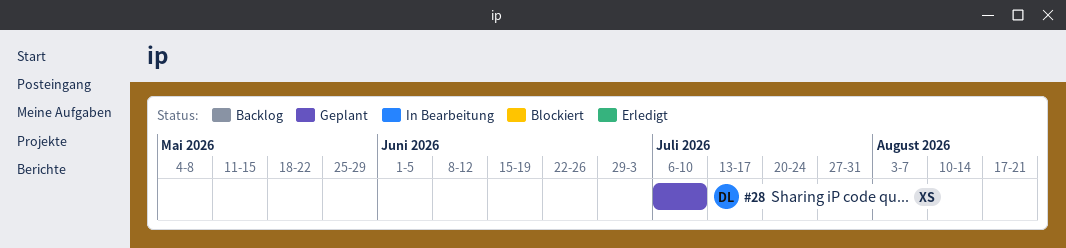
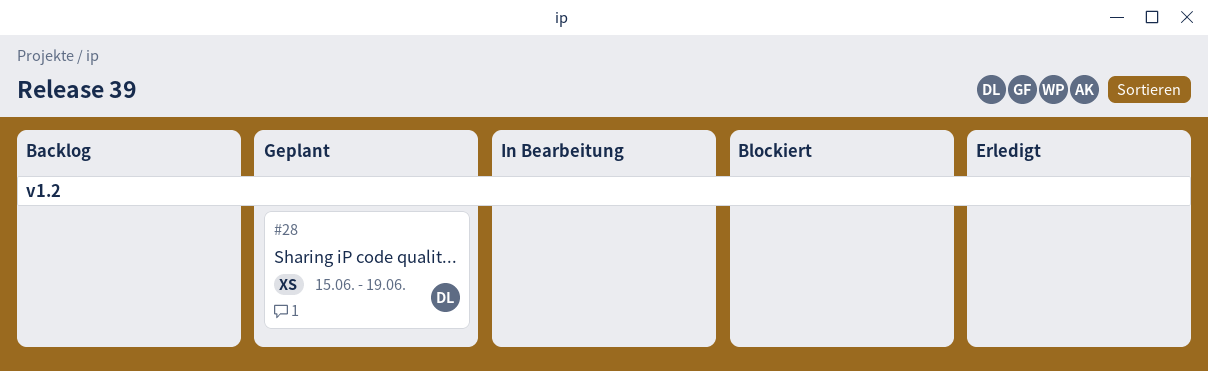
#28, start: Jul 6 -> Jun 15
#28, due: Jul 10 -> Jun 19

